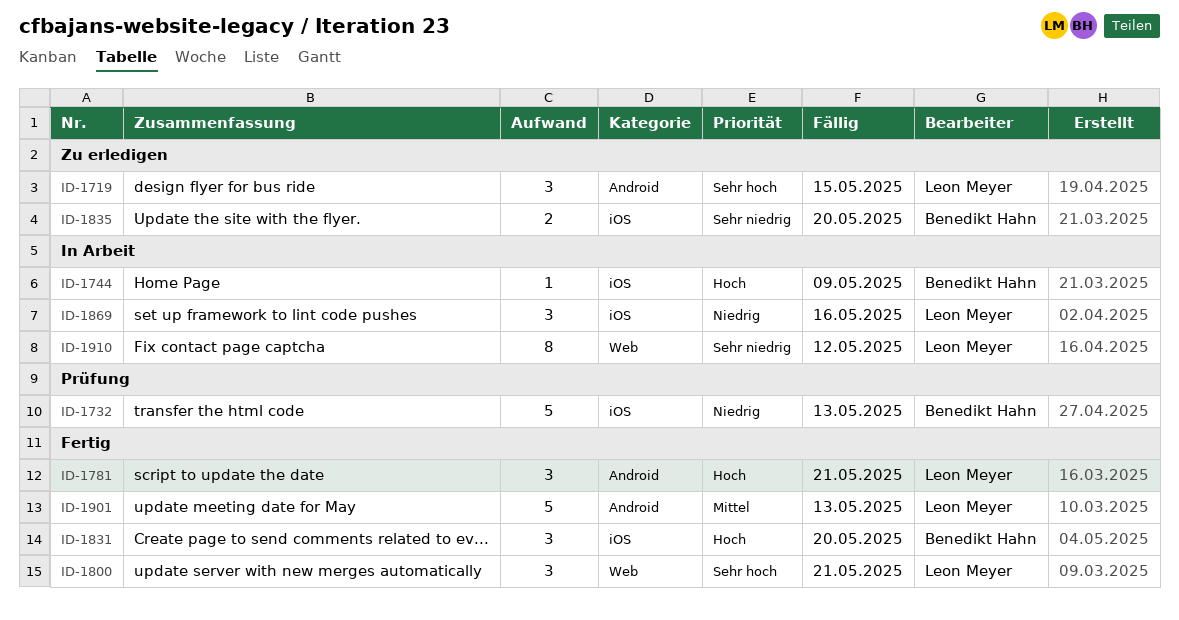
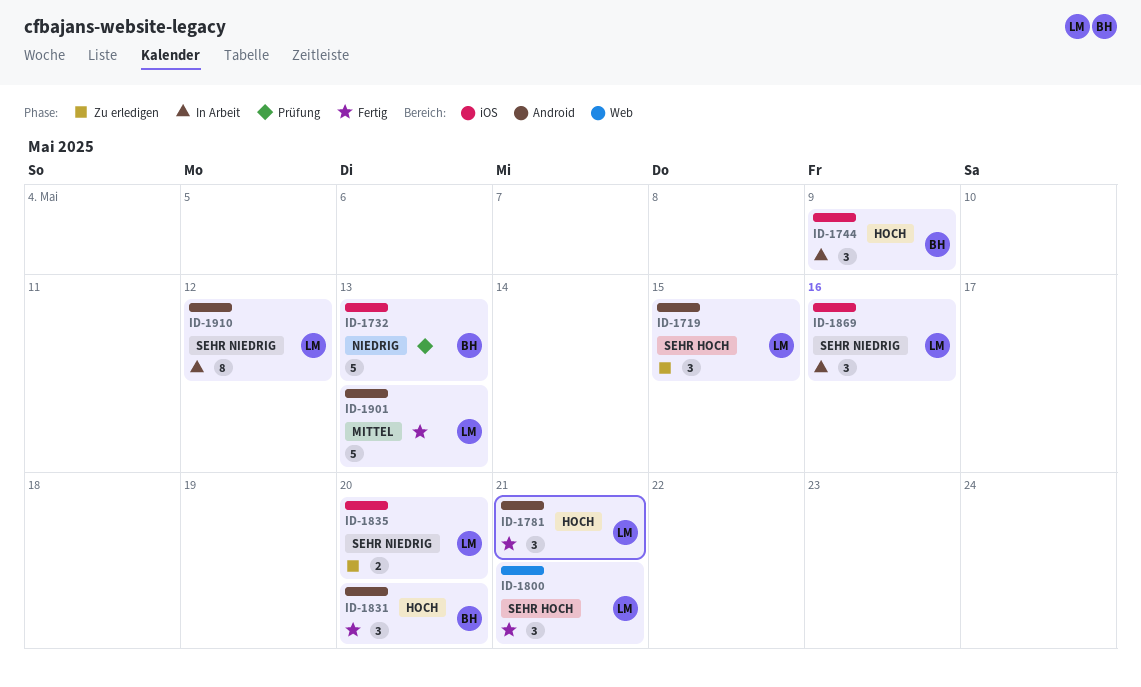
ID-1744, estimate: 1 -> 3
ID-1831, label: iOS -> Android
ID-1835, owner: Benedikt Hahn -> Leon Meyer
ID-1869, priority: Niedrig -> Sehr niedrig
ID-1910, label: Web -> Android

